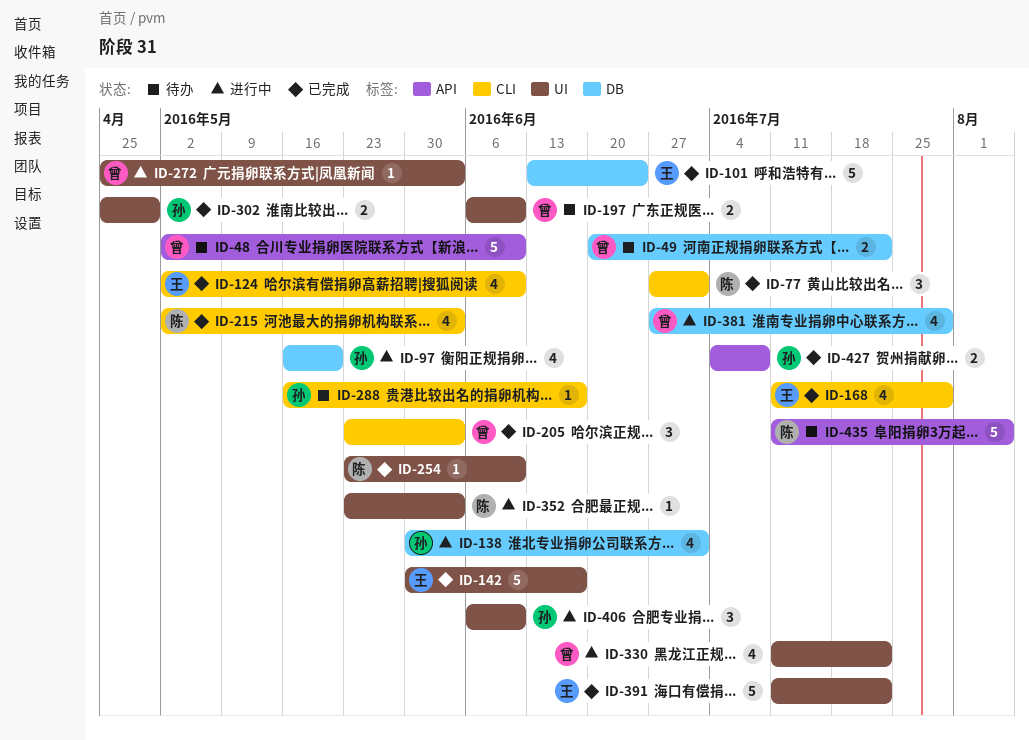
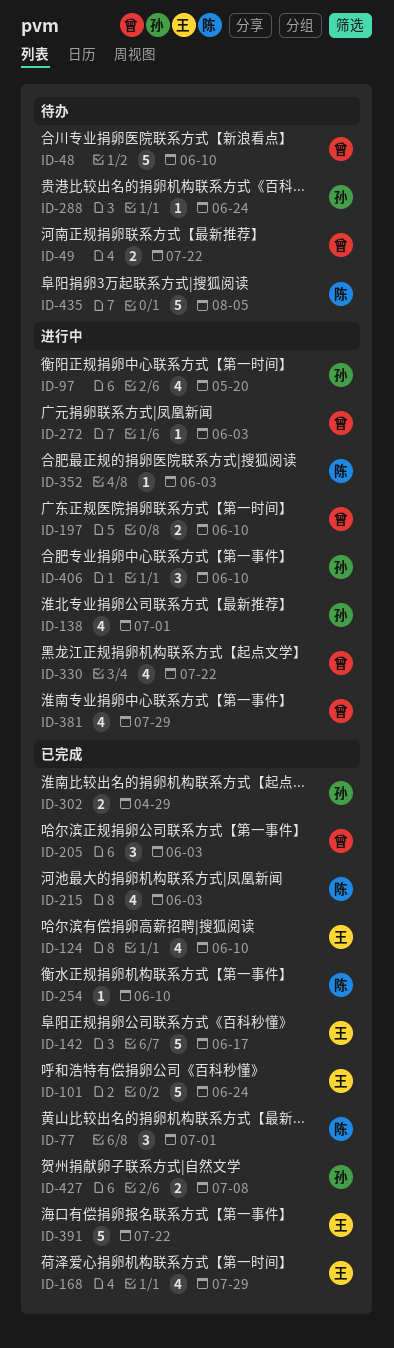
ID-197, status: 待办 -> 进行中
ID-288, due: Jun 17 -> Jun 24

